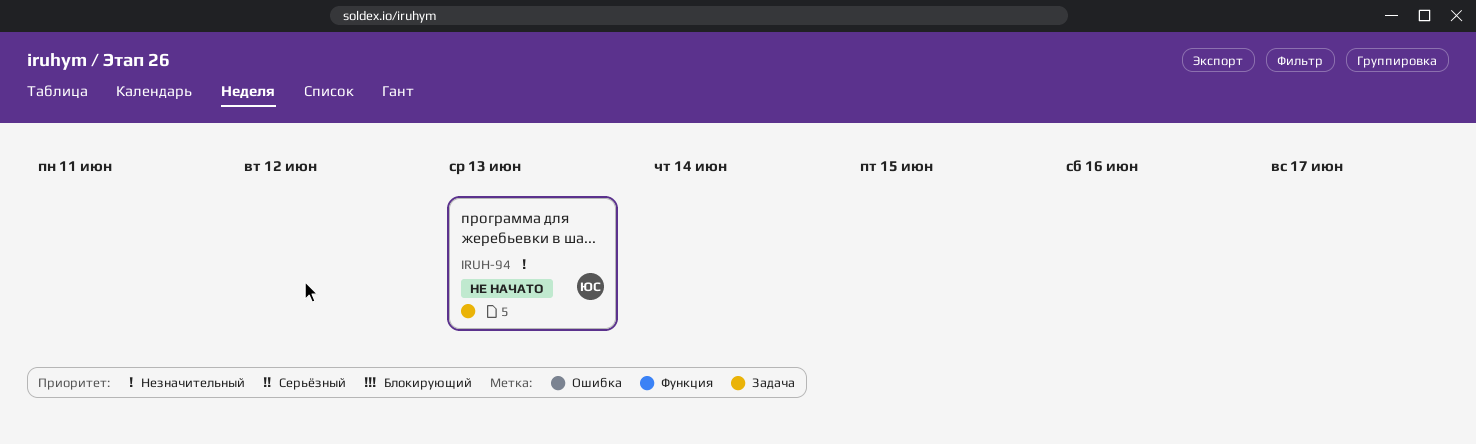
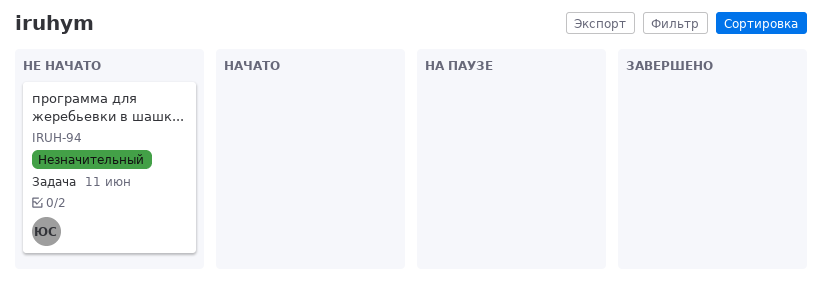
IRUH-94, due: Jun 13 -> Jun 11

